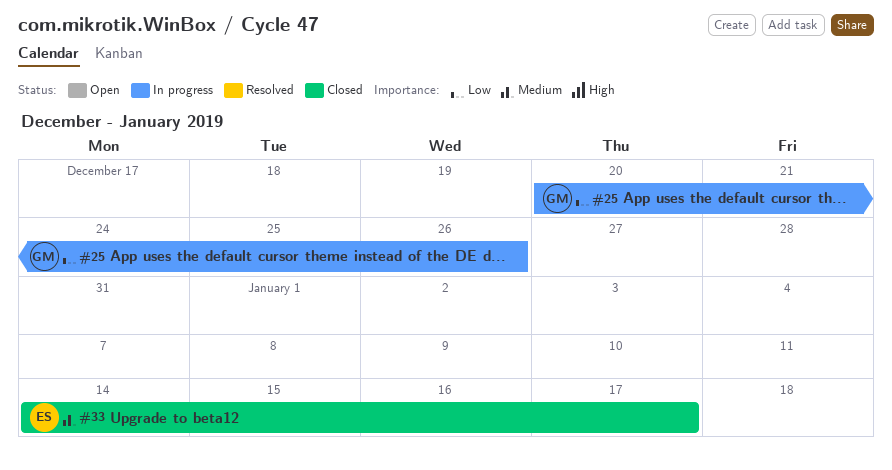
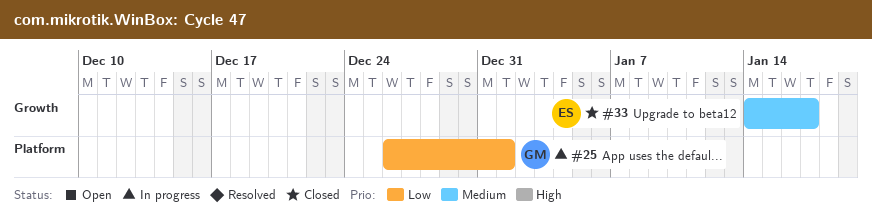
#25, start: Dec 20 -> Dec 26
#25, due: Dec 26 -> Jan 1

